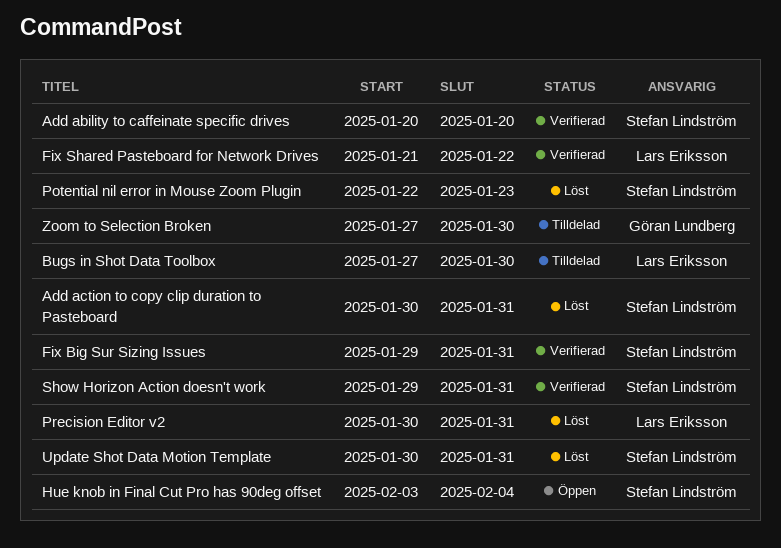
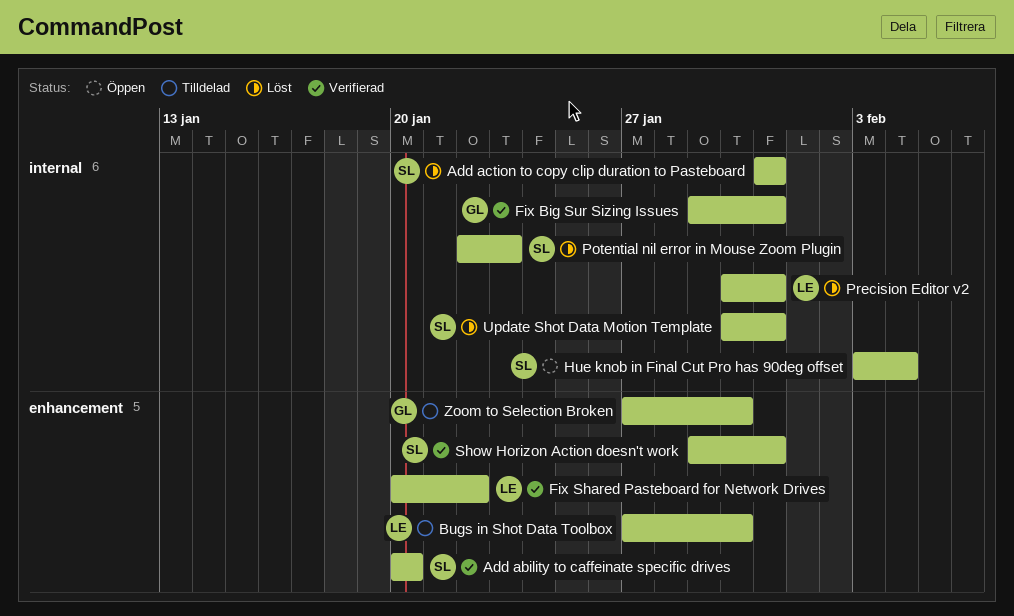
Add action to copy clip duration to Pasteboard, start: Jan 30 -> Jan 31
Fix Big Sur Sizing Issues, owner: Stefan Lindström -> Göran Lundberg
Fix Shared Pasteboard for Network Drives, start: Jan 21 -> Jan 20

